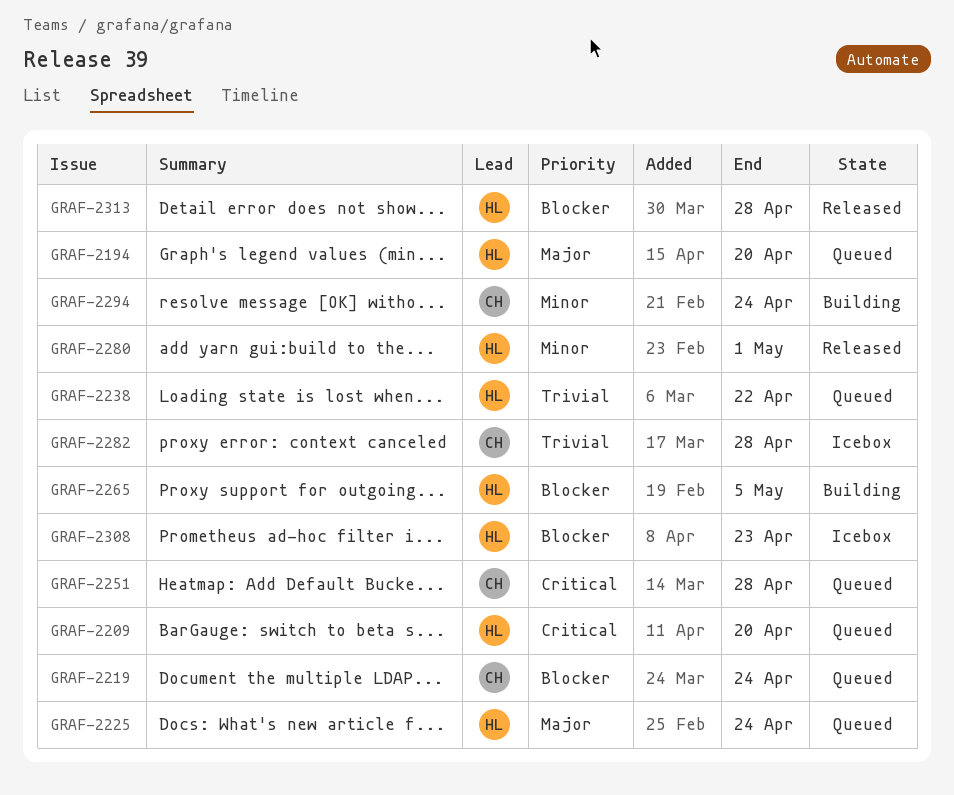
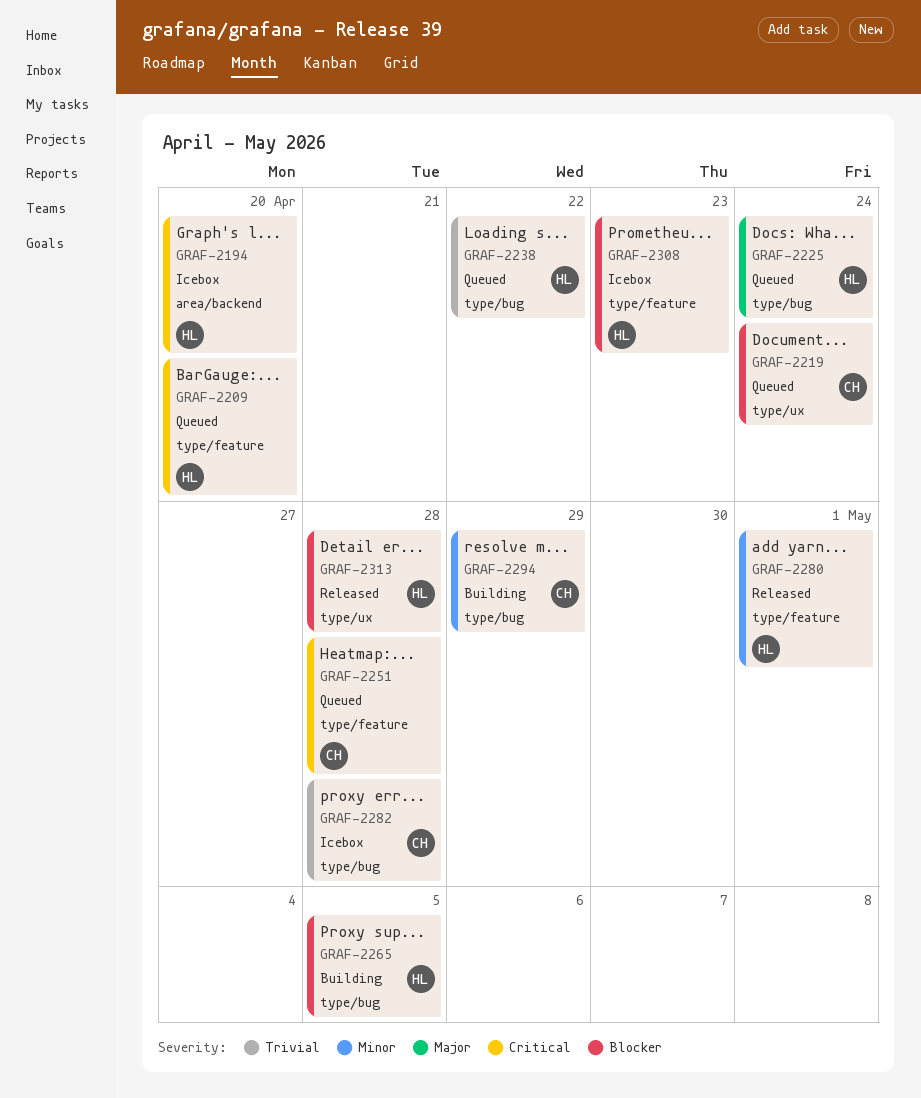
GRAF-2194, status: Queued -> Icebox
GRAF-2194, priority: Major -> Critical
GRAF-2294, due: Apr 24 -> Apr 29

